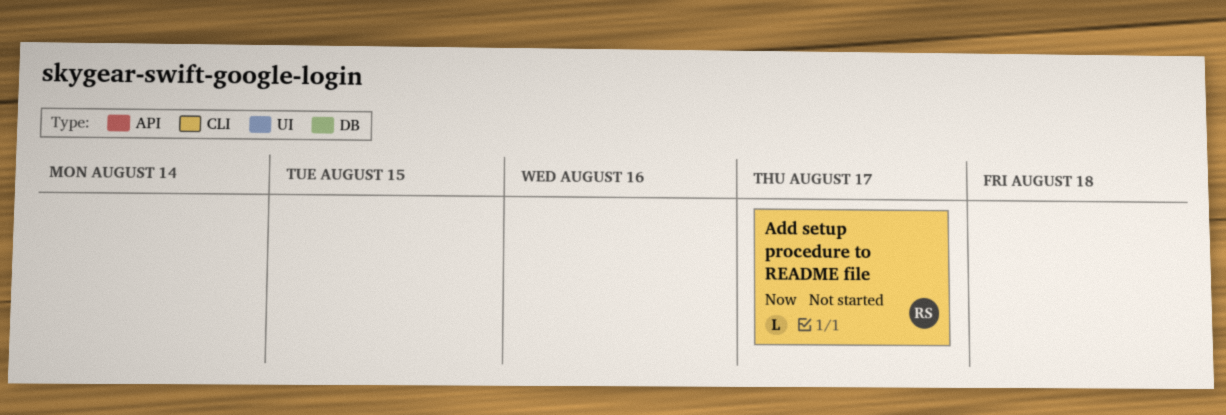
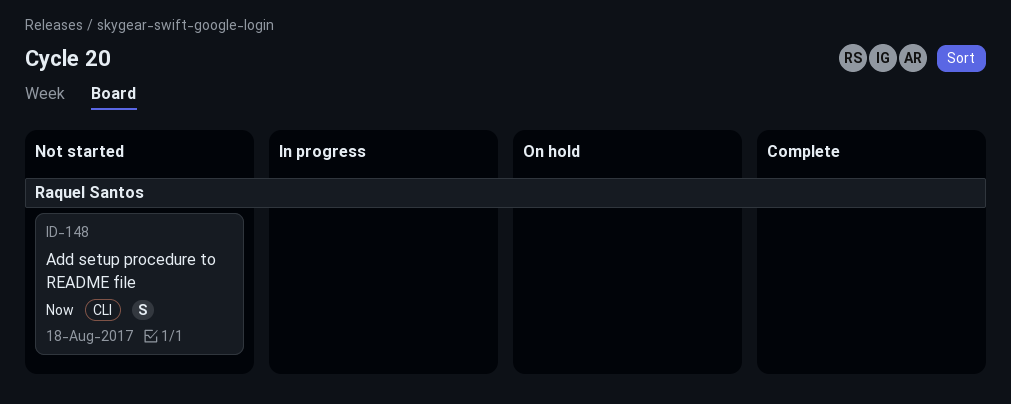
Add setup procedure to README file, estimate: L -> S
Add setup procedure to README file, due: Aug 17 -> Aug 18

